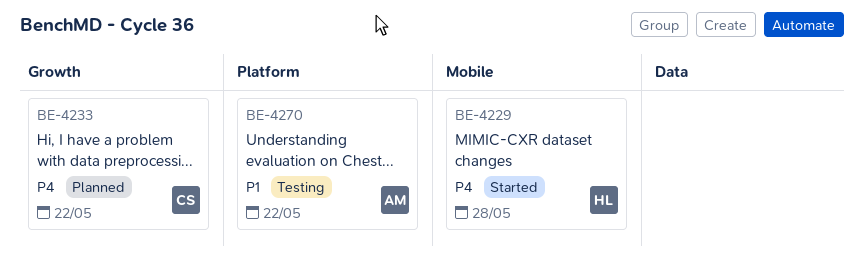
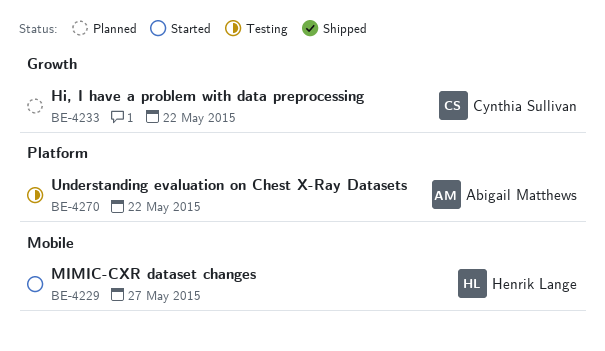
BE-4229, due: May 28 -> May 27

